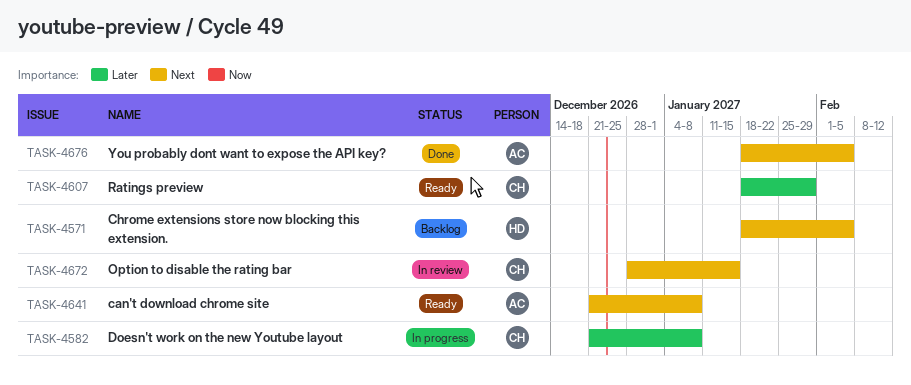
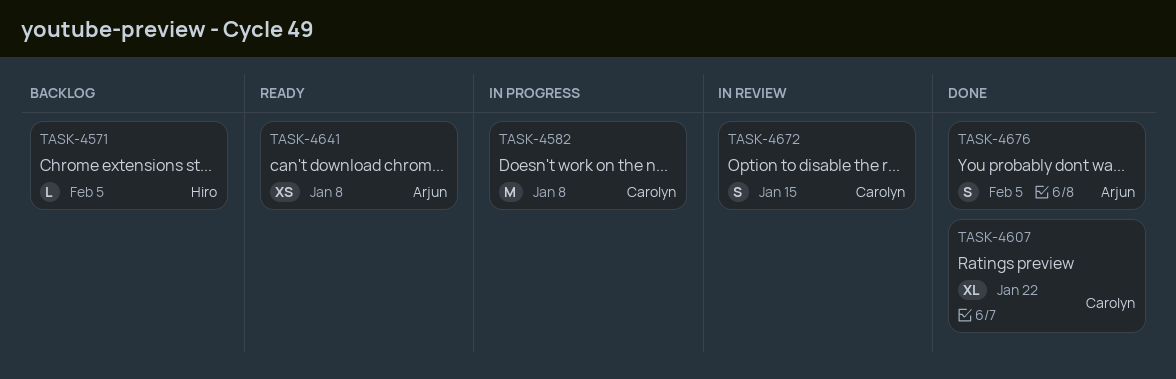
TASK-4607, status: Ready -> Done
TASK-4607, due: Jan 29 -> Jan 22

